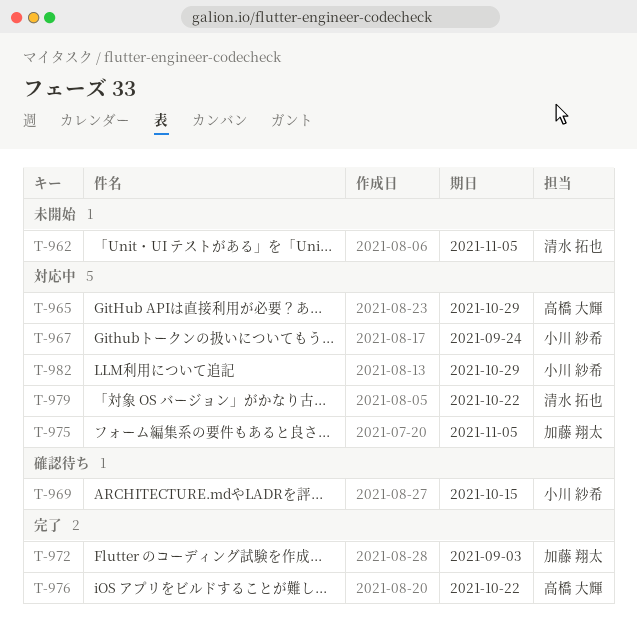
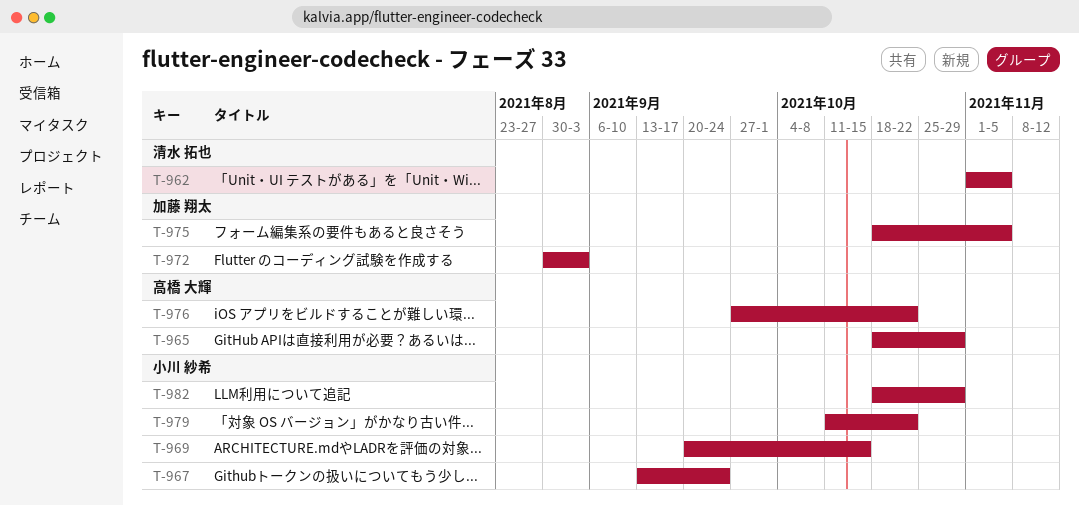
T-979, owner: 清水 拓也 -> 小川 紗希

